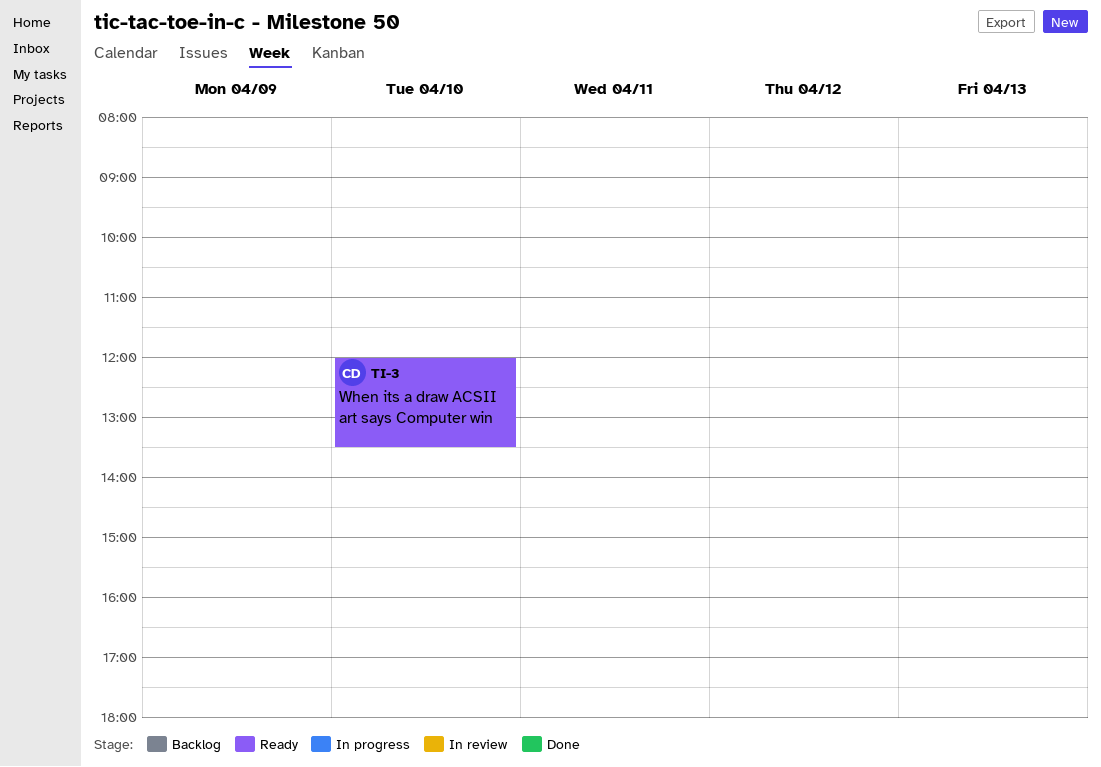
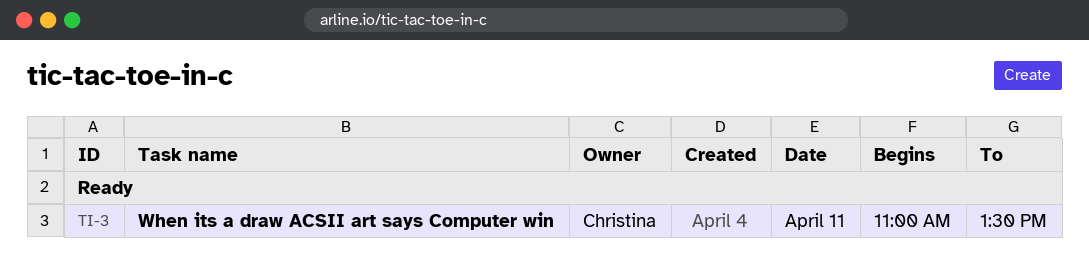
TI-3, day: Apr 10 -> Apr 11
TI-3, begins: 12:00 -> 11:00

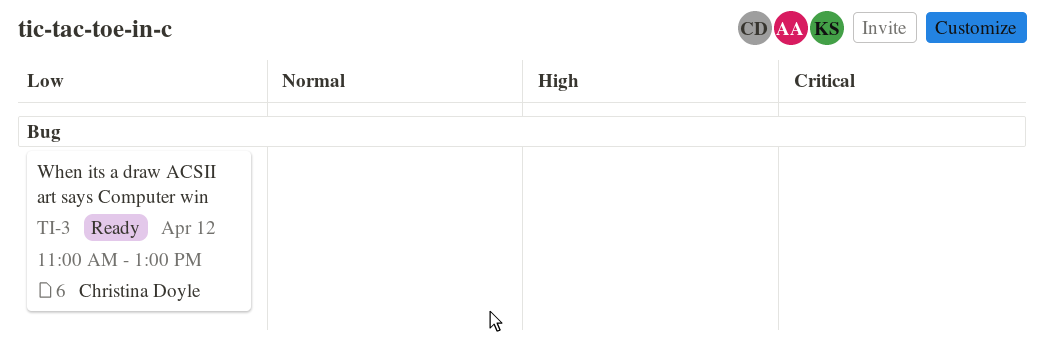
TI-3, day: Apr 11 -> Apr 12
TI-3, ends: 13:30 -> 13:00

